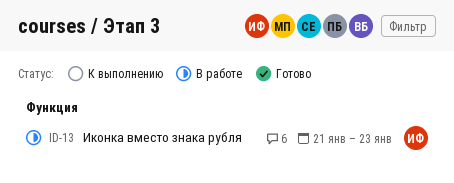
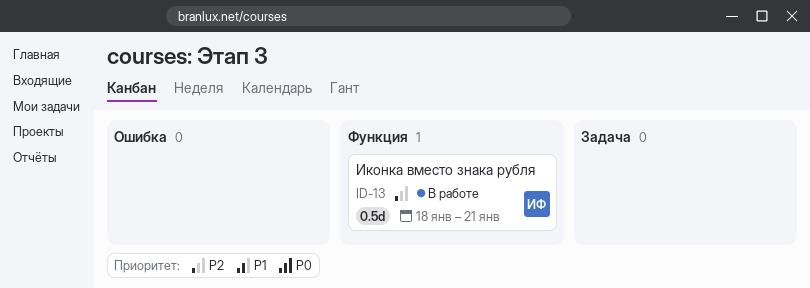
ID-13, start: Jan 21 -> Jan 18
ID-13, due: Jan 23 -> Jan 21

